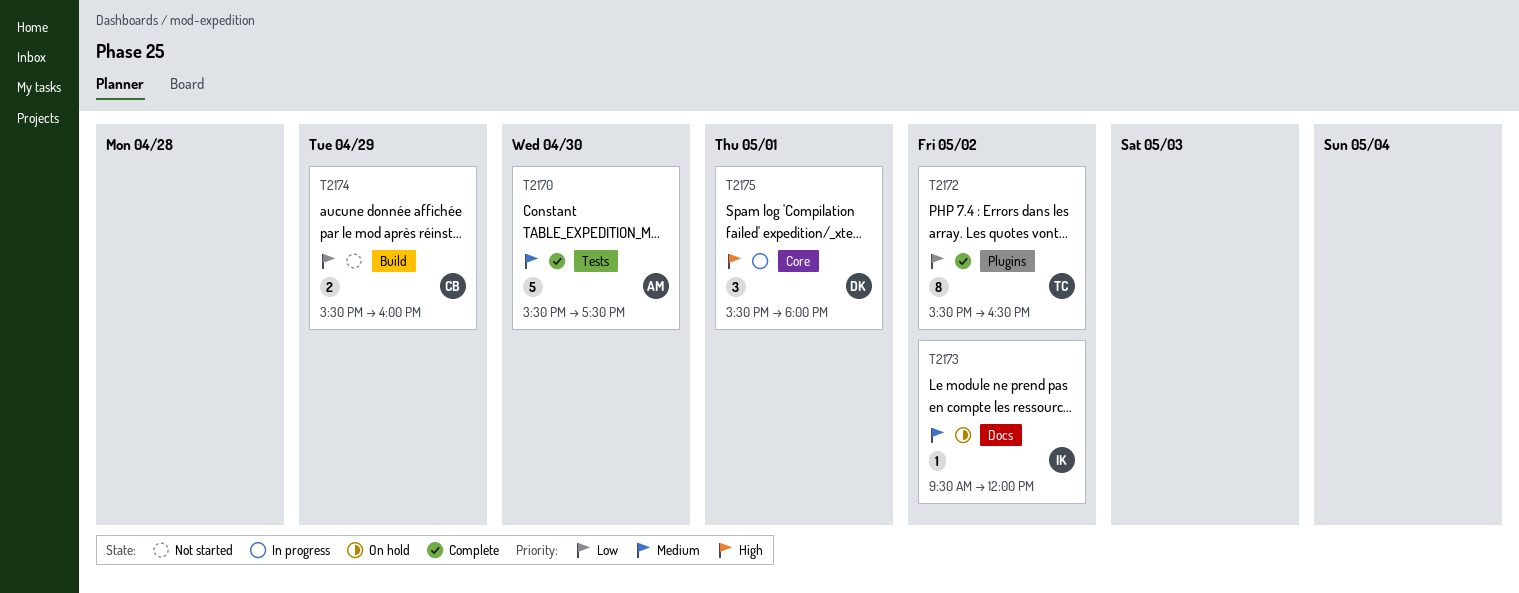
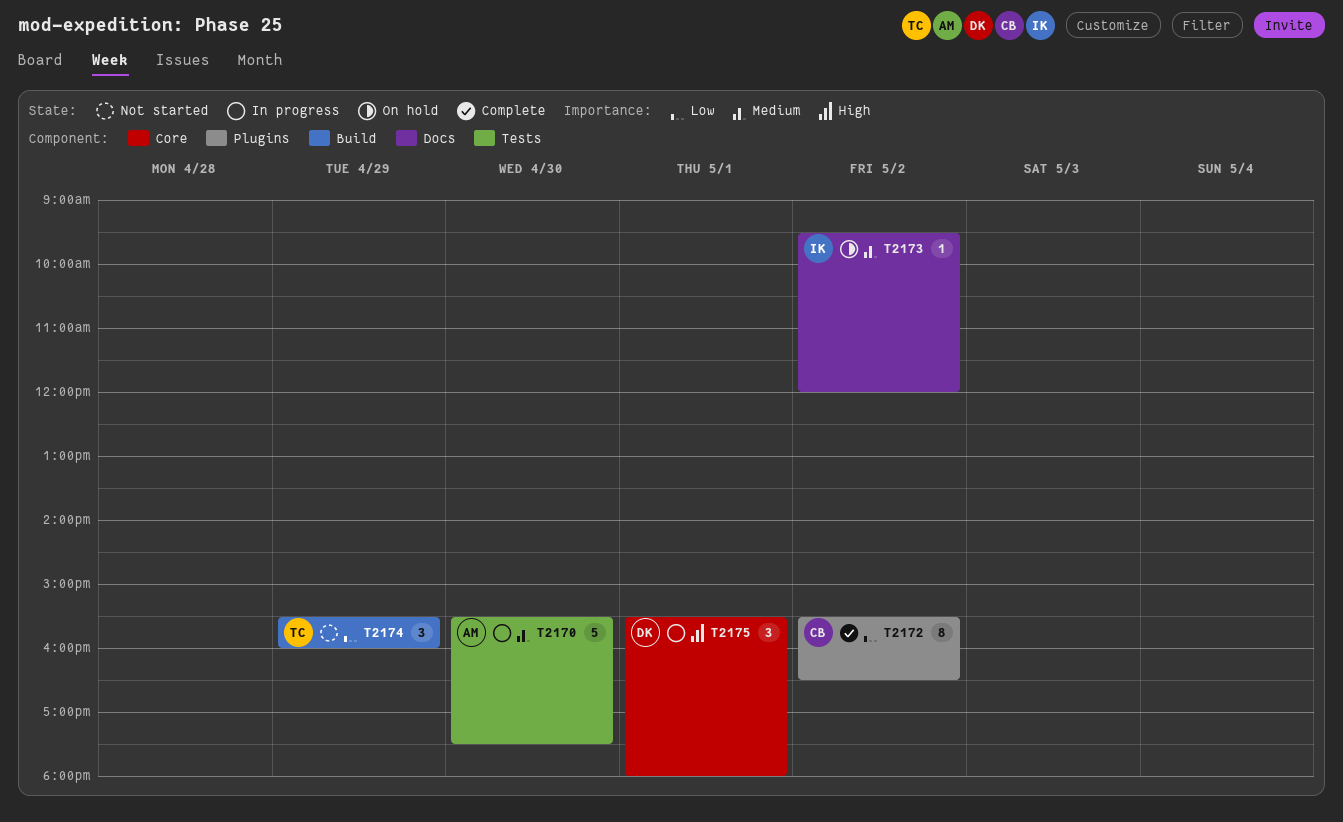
T2170, status: Complete -> In progress
T2172, owner: TC -> CB
T2174, owner: CB -> TC
T2174, estimate: 2 -> 3

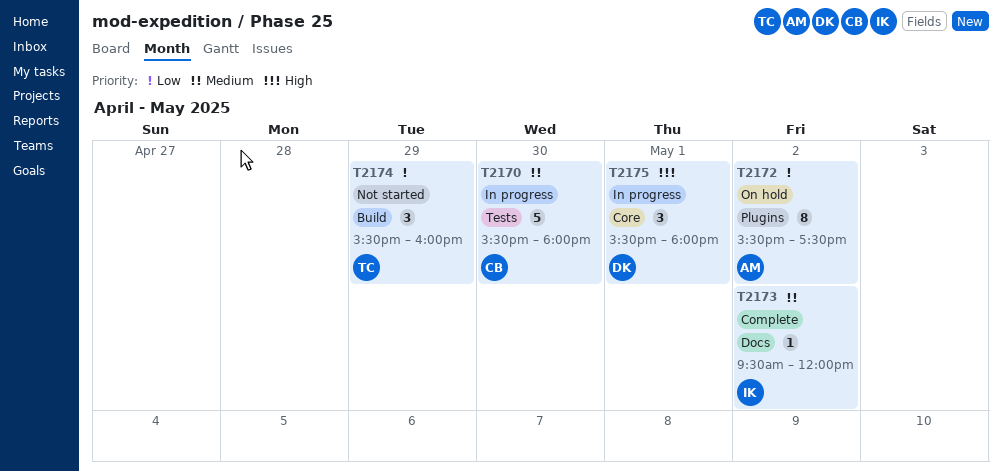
T2170, owner: AM -> CB
T2170, ends: 17:30 -> 18:00
T2172, status: Complete -> On hold
T2172, owner: CB -> AM
T2172, ends: 16:30 -> 17:30
T2173, status: On hold -> Complete

